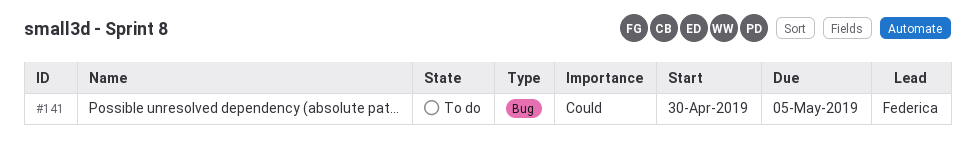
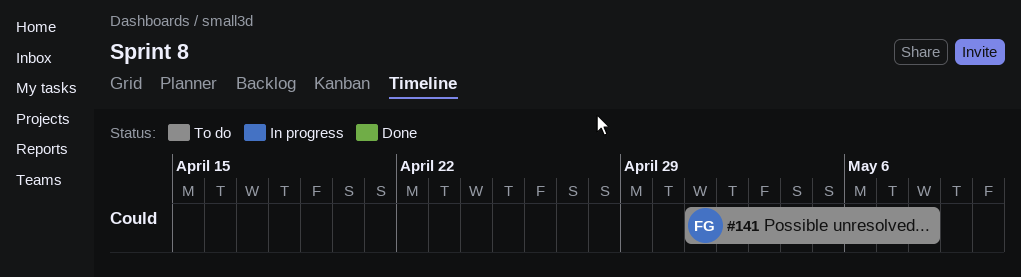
#141, start: Apr 30 -> May 1
#141, due: May 5 -> May 8

